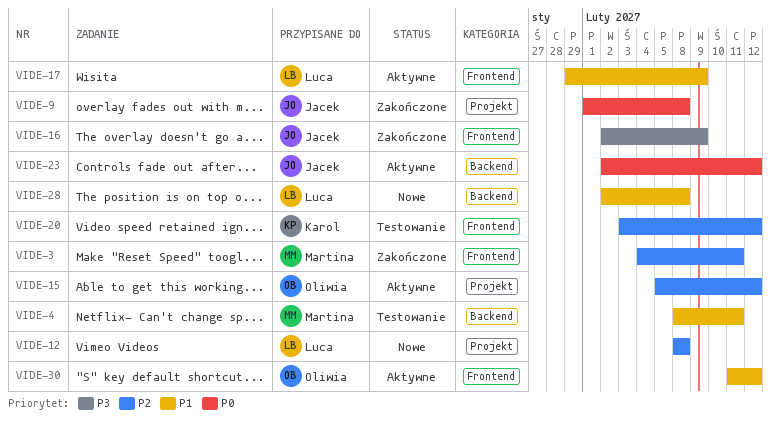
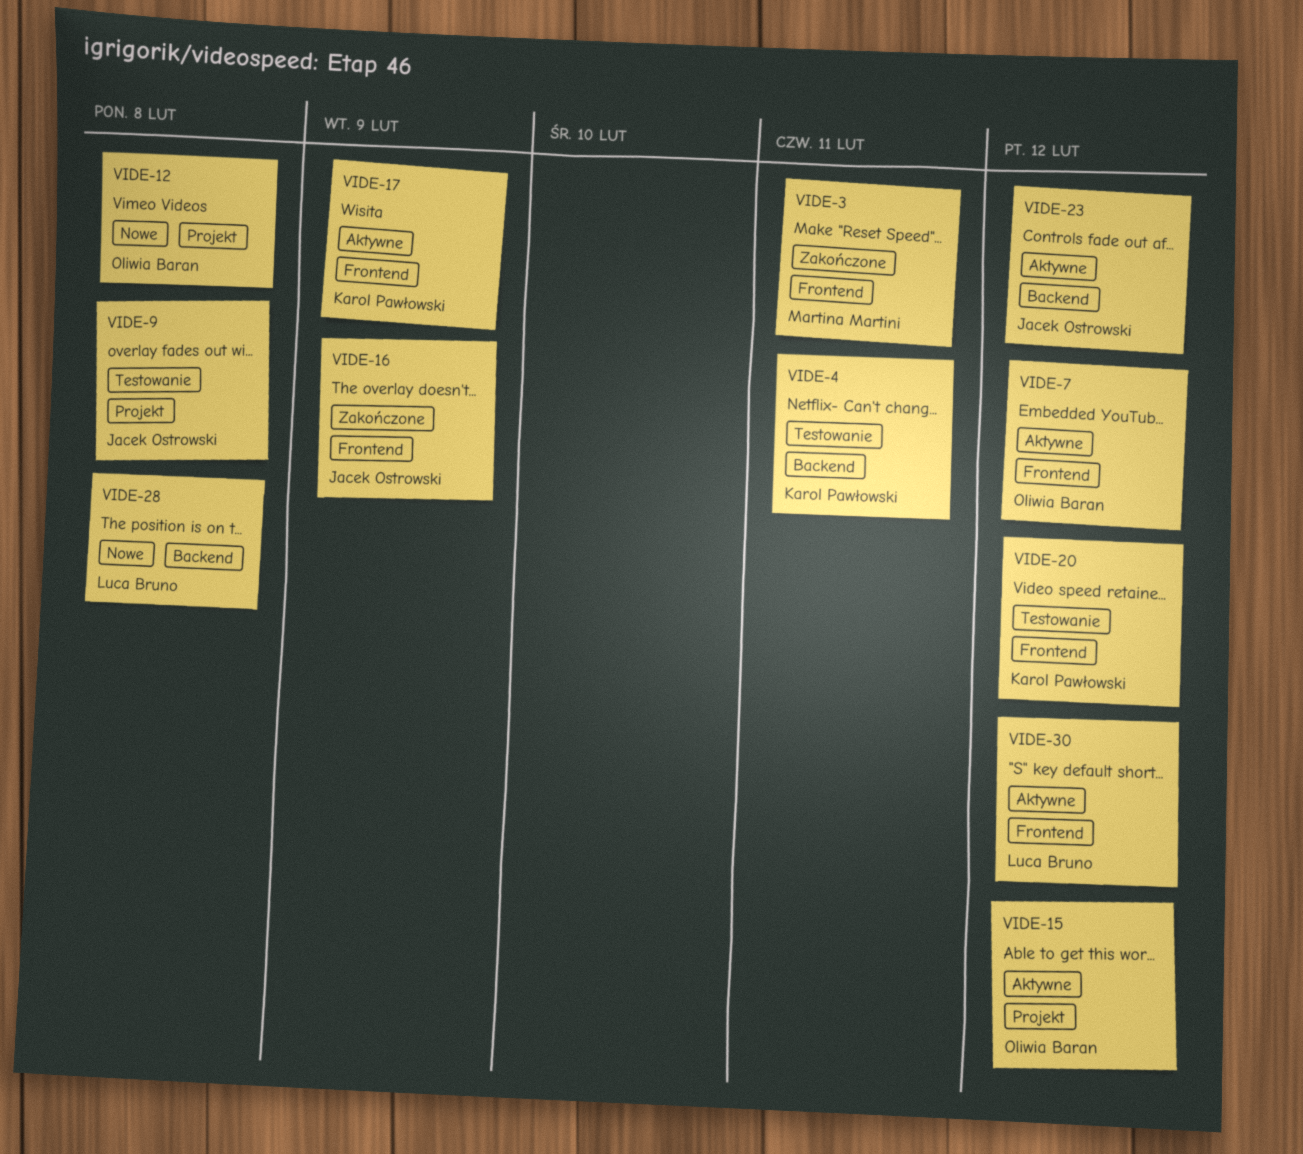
VIDE-4, owner: Martina Martini -> Karol Pawłowski
VIDE-7: none -> present
VIDE-9, status: Zakończone -> Testowanie
VIDE-12, owner: Luca Bruno -> Oliwia Baran
VIDE-17, owner: Luca Bruno -> Karol Pawłowski
VIDE-30, owner: Oliwia Baran -> Luca Bruno

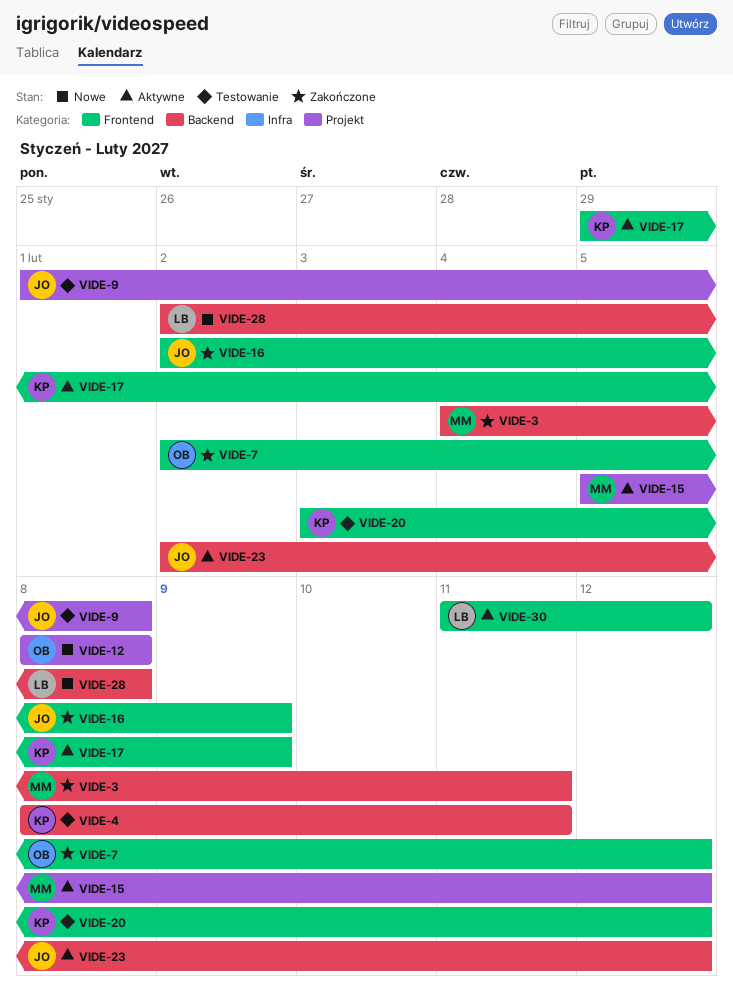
VIDE-3, label: Frontend -> Backend
VIDE-7, status: Aktywne -> Zakończone
VIDE-15, owner: Oliwia Baran -> Martina Martini

